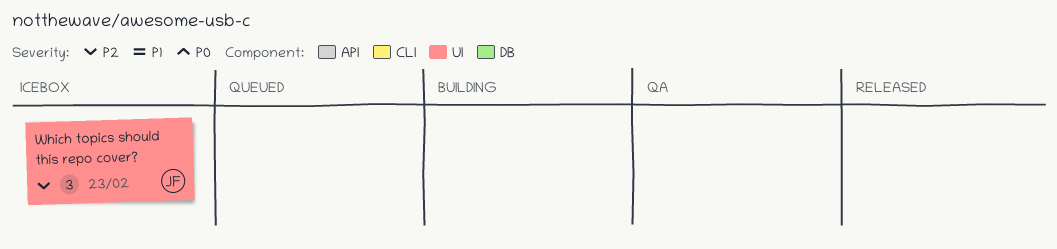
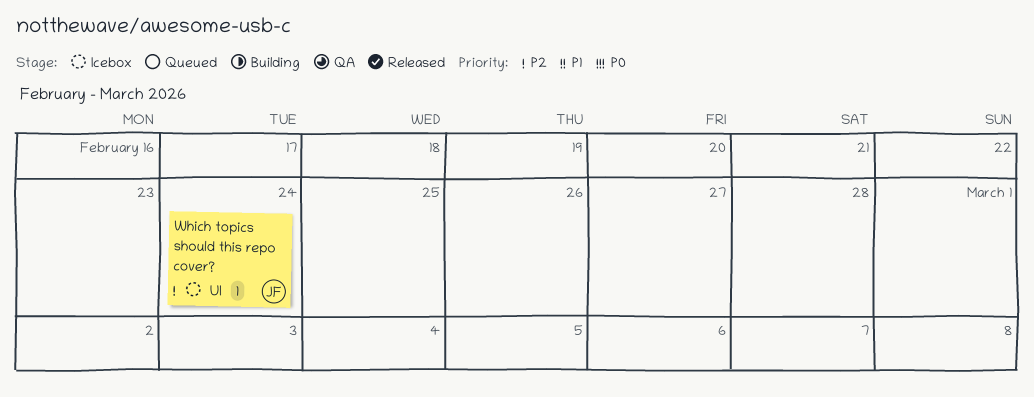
Which topics should this repo cover?, estimate: 3 -> 1
Which topics should this repo cover?, due: Feb 23 -> Feb 24

